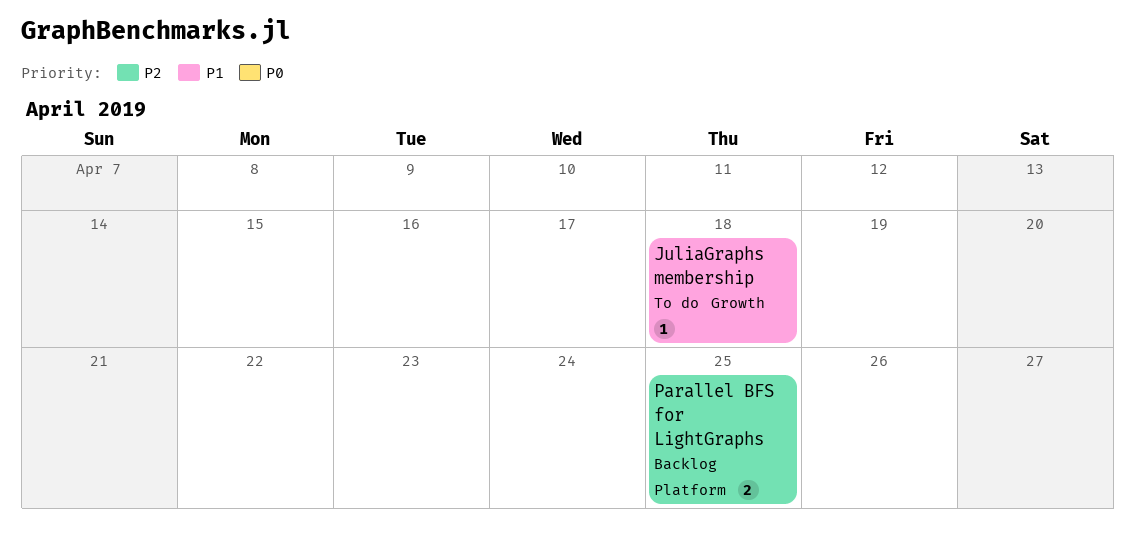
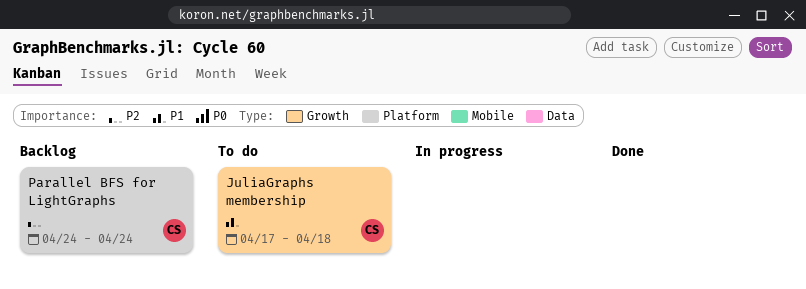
Parallel BFS for LightGraphs, due: Apr 25 -> Apr 24

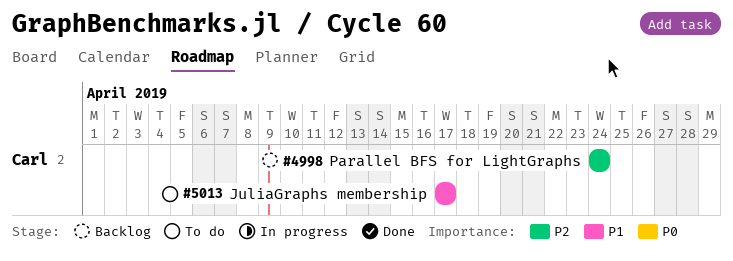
JuliaGraphs membership, due: Apr 18 -> Apr 17

